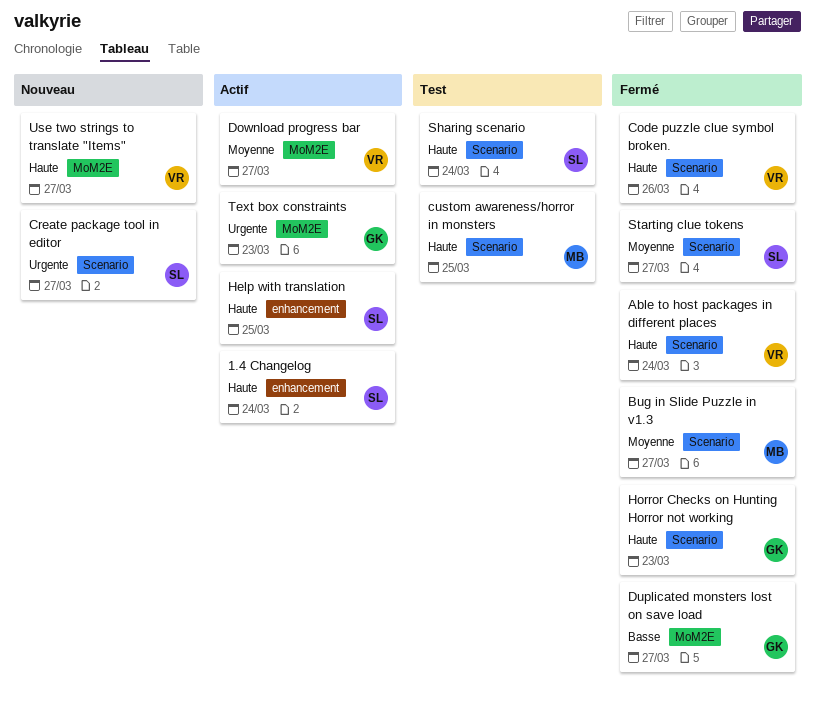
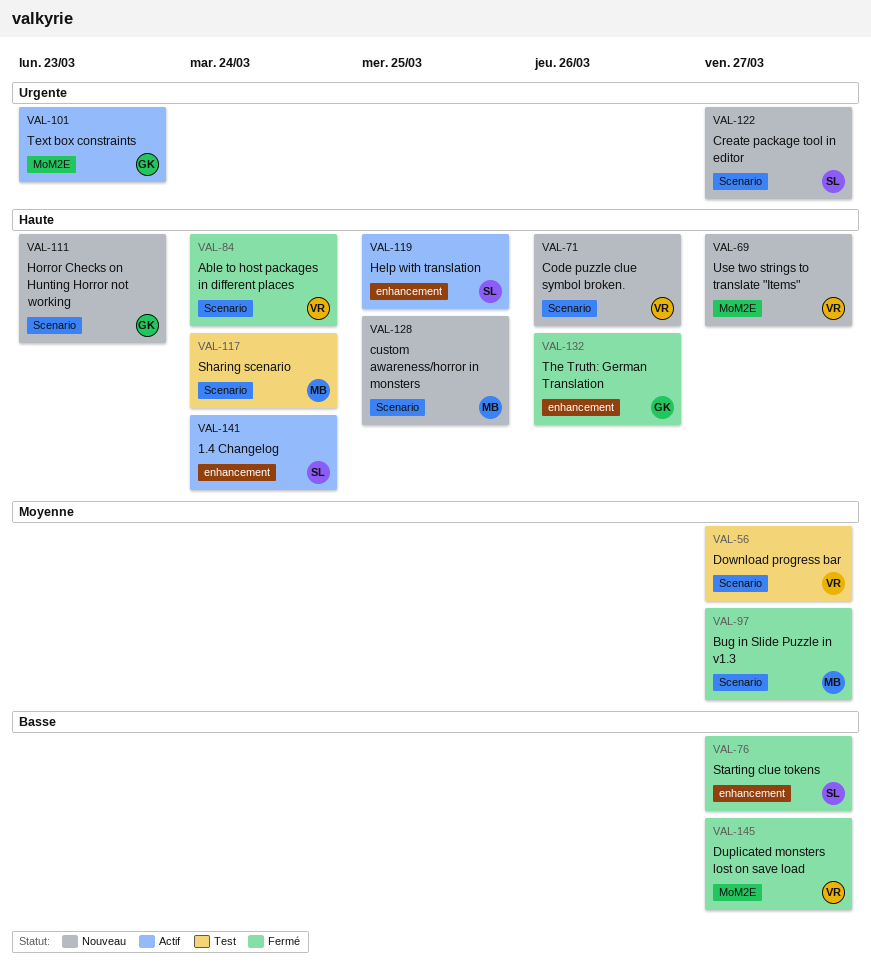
Code puzzle clue symbol broken., status: Fermé -> Nouveau
custom awareness/horror in monsters, status: Test -> Nouveau
Download progress bar, status: Actif -> Test
Download progress bar, label: MoM2E -> Scenario
Duplicated monsters lost on save load, owner: GK -> VR
Horror Checks on Hunting Horror not working, status: Fermé -> Nouveau
Sharing scenario, owner: SL -> MB
Starting clue tokens, priority: Moyenne -> Basse
Starting clue tokens, label: Scenario -> enhancement
The Truth: German Translation: none -> present

